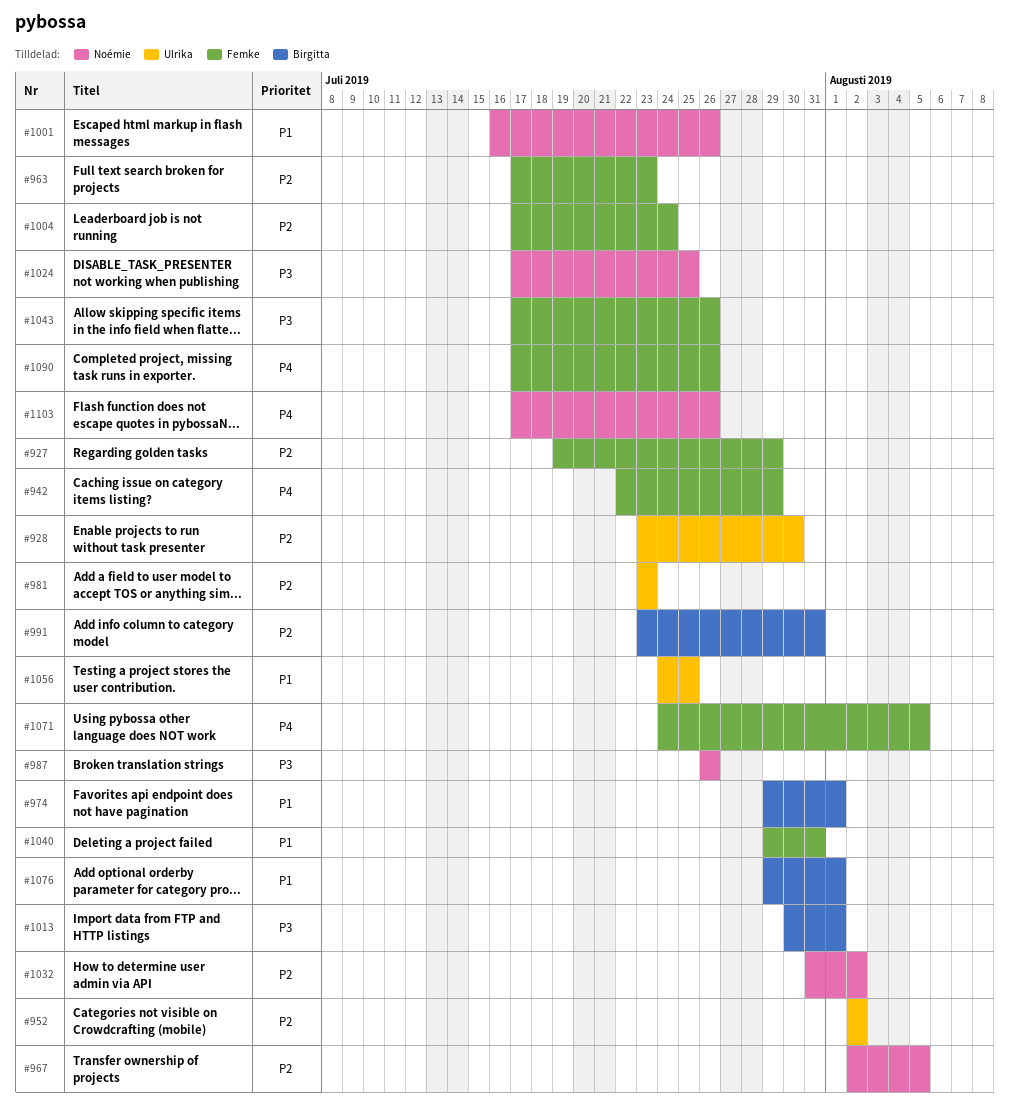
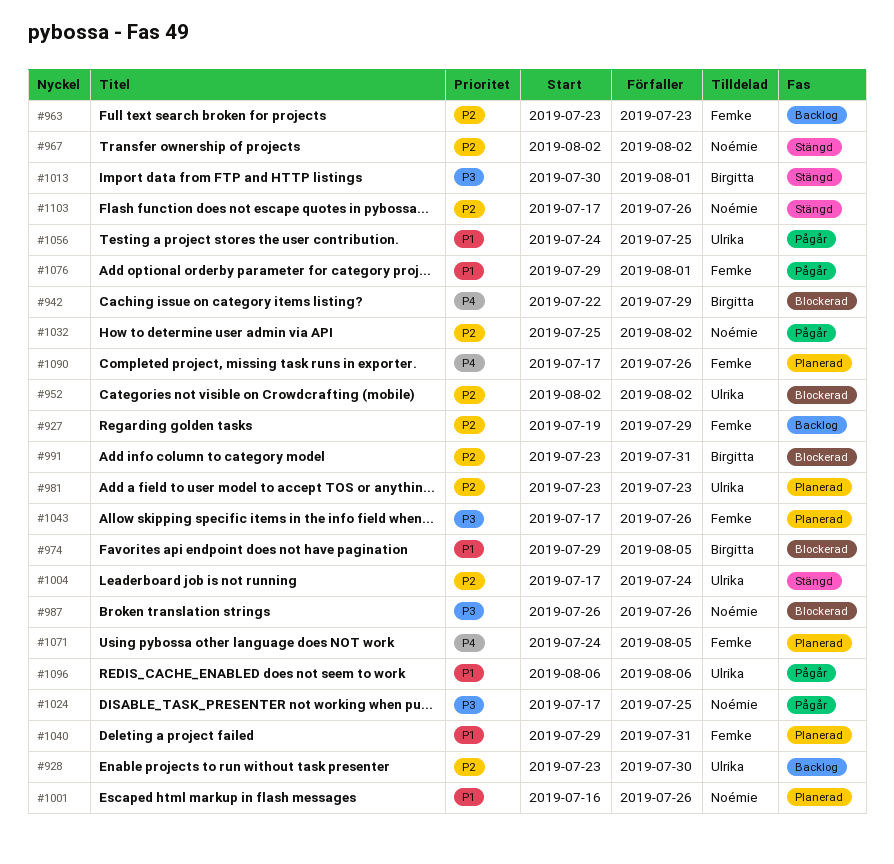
#942, owner: Femke -> Birgitta
#963, start: Jul 17 -> Jul 23
#967, due: Aug 5 -> Aug 2
#974, due: Aug 1 -> Aug 5
#1004, owner: Femke -> Ulrika
#1032, start: Jul 31 -> Jul 25
#1076, owner: Birgitta -> Femke
#1096: none -> present
#1103, priority: P4 -> P2

